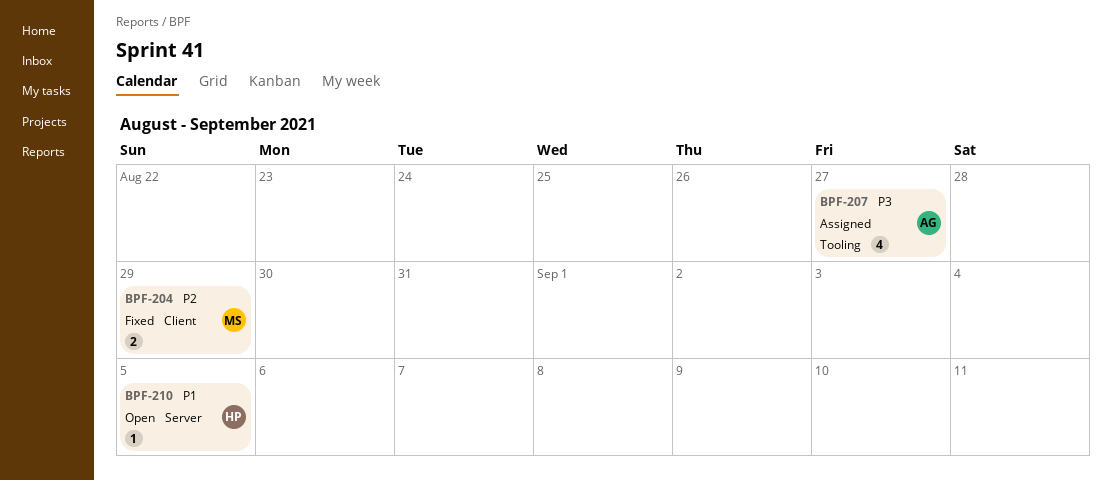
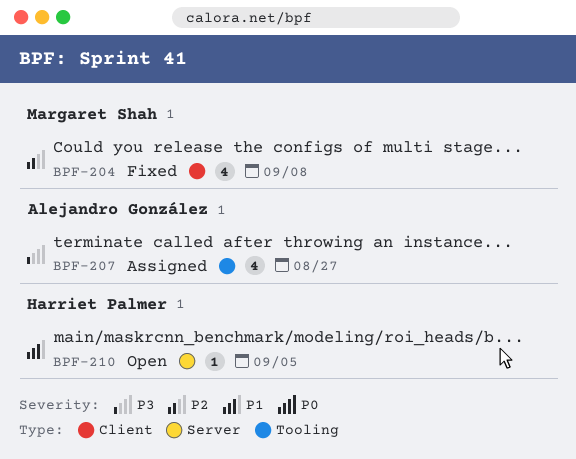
BPF-204, estimate: 2 -> 4
BPF-204, due: Aug 29 -> Sep 8

